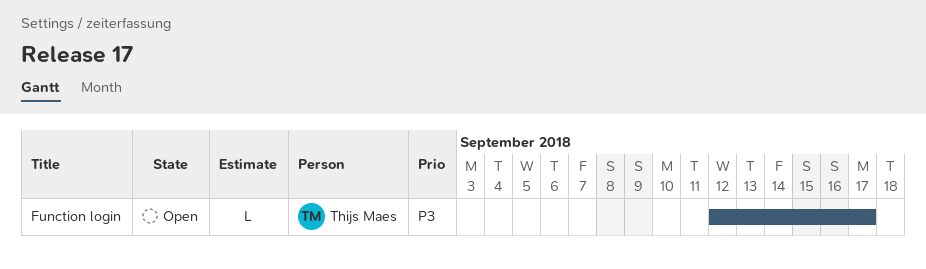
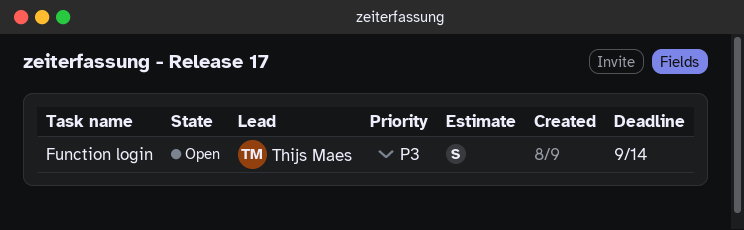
Function login, estimate: L -> S
Function login, due: Sep 17 -> Sep 14

